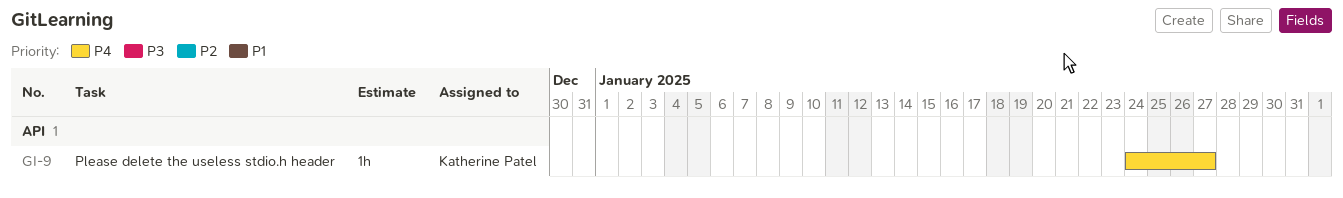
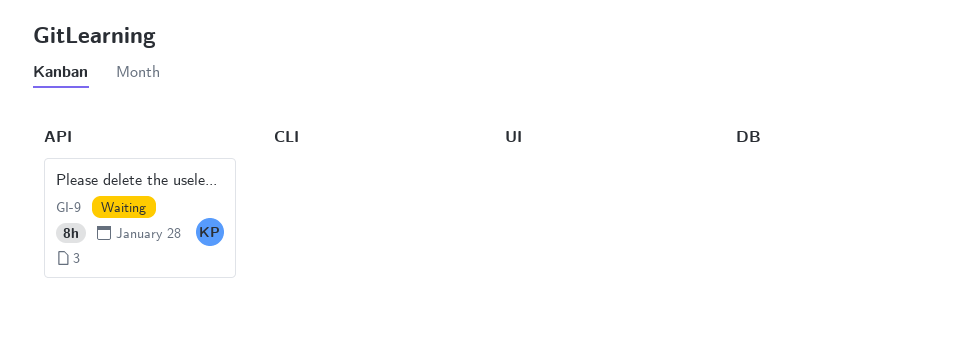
GI-9, estimate: 1h -> 8h
GI-9, due: Jan 27 -> Jan 28

